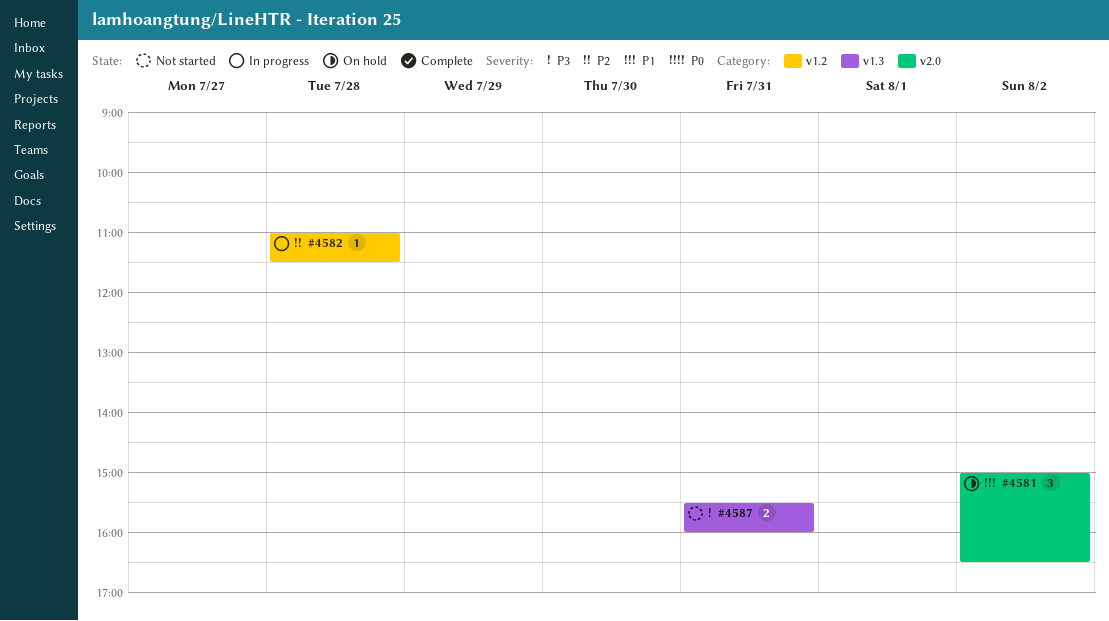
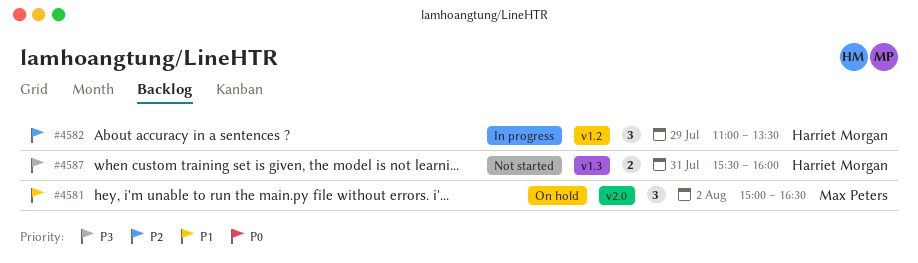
#4582, estimate: 1 -> 3
#4582, day: Jul 28 -> Jul 29
#4582, ends: 11:30 -> 13:30

